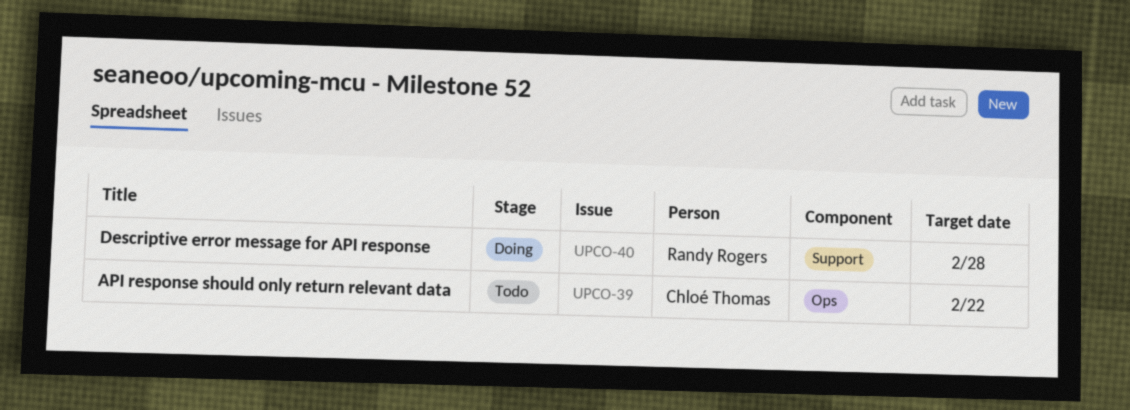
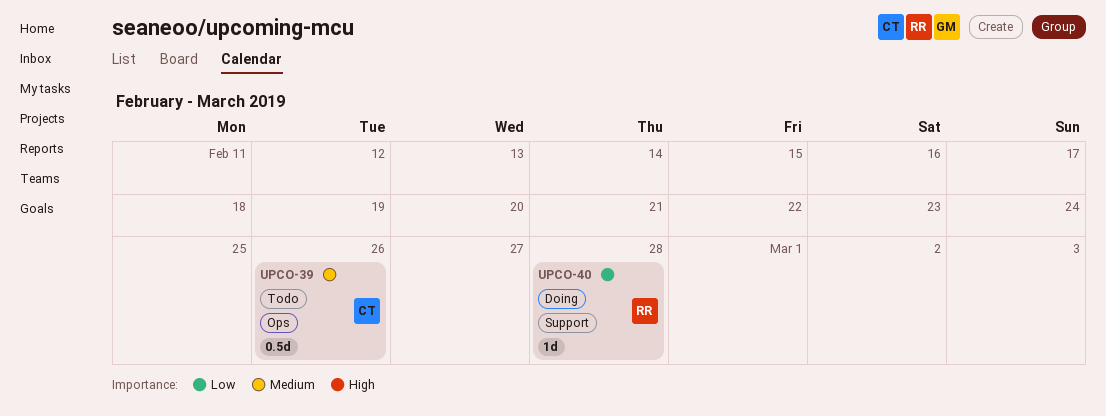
UPCO-39, due: Feb 22 -> Feb 26

